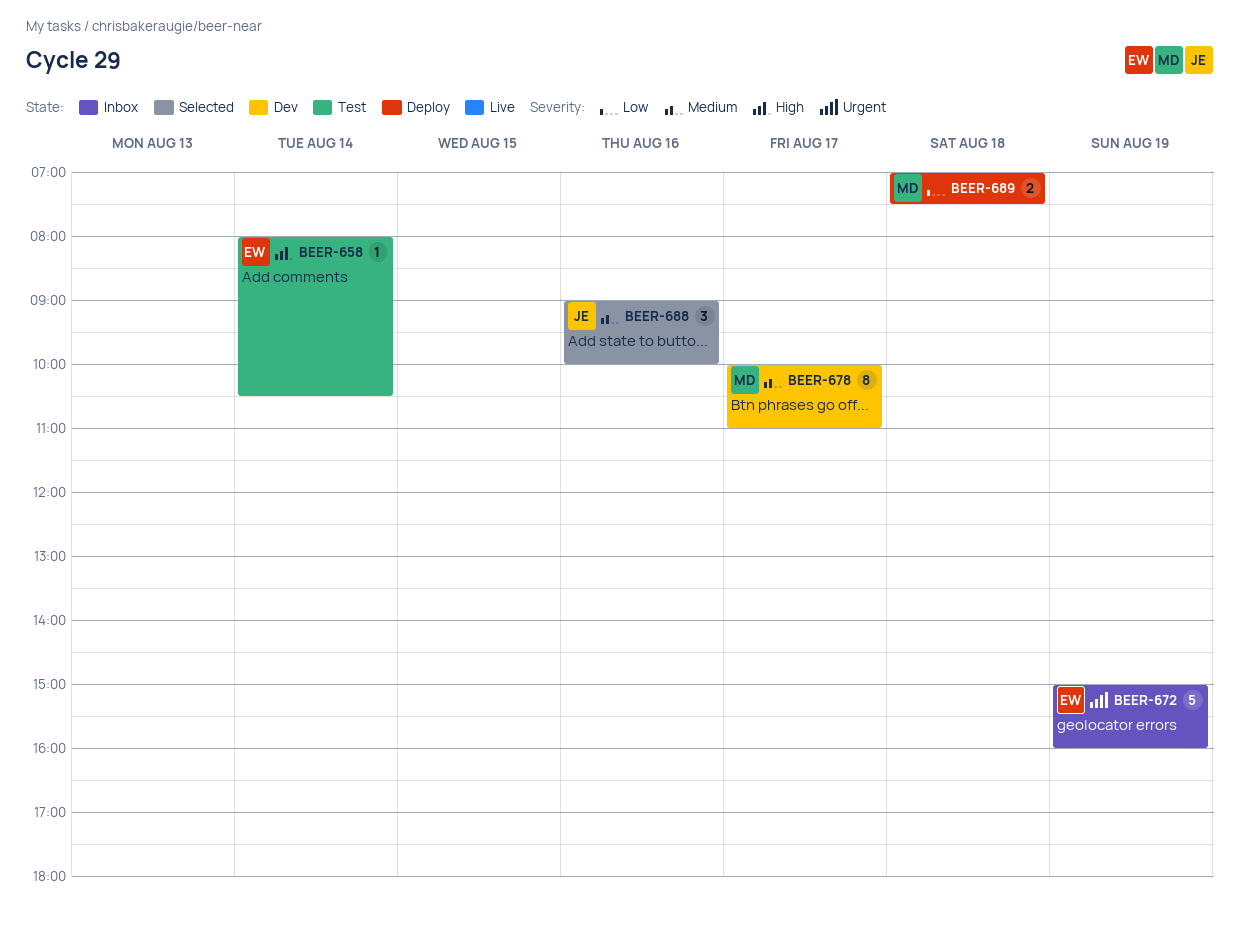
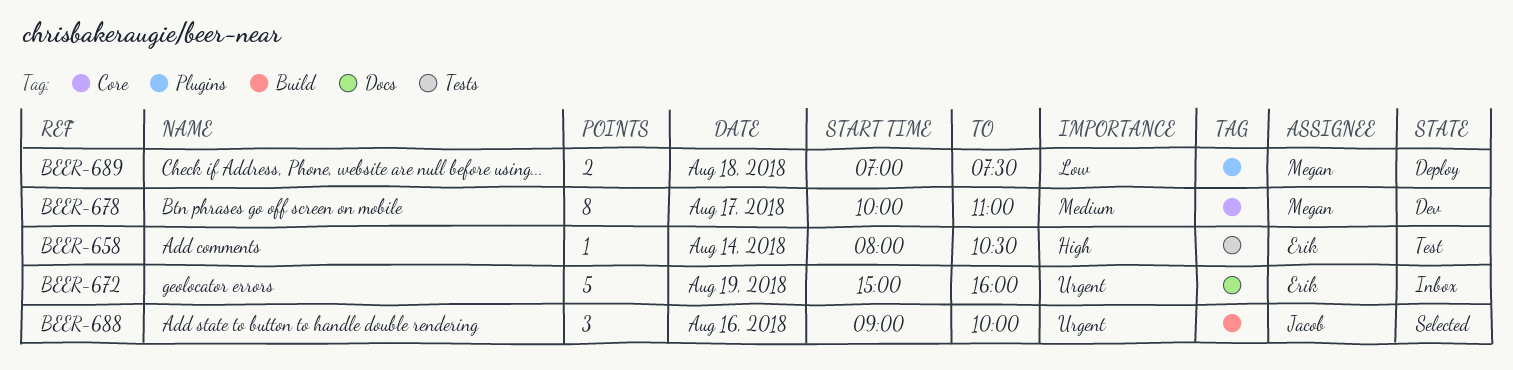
BEER-688, priority: Medium -> Urgent

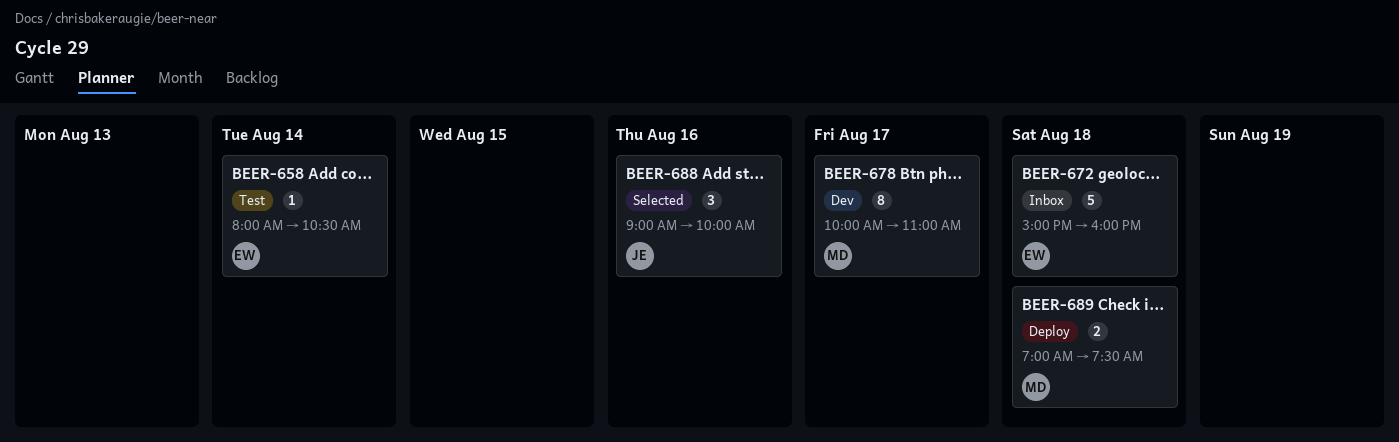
BEER-672, day: Aug 19 -> Aug 18

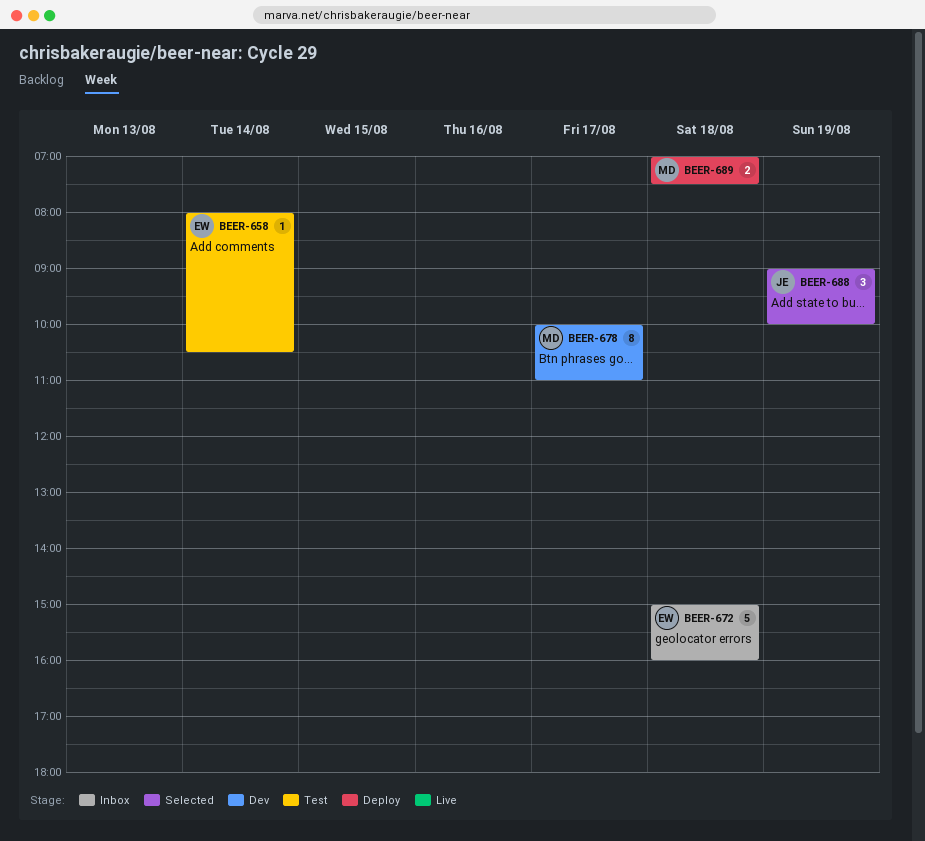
BEER-688, day: Aug 16 -> Aug 19

